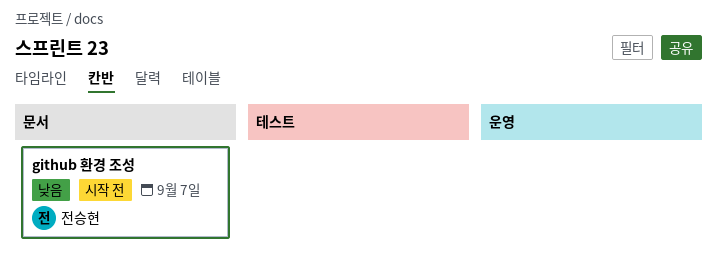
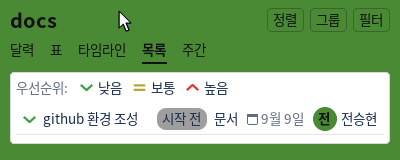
github 환경 조성, due: Sep 7 -> Sep 9

